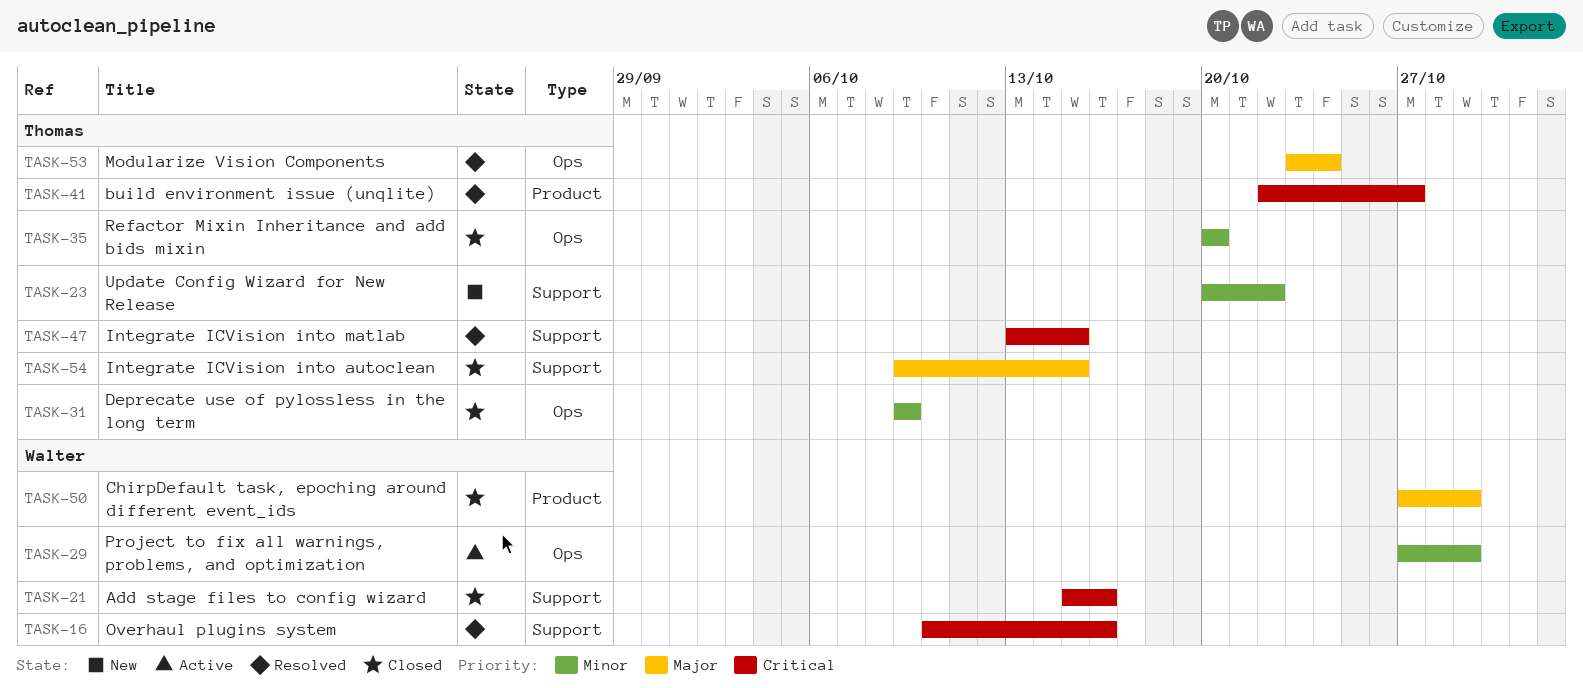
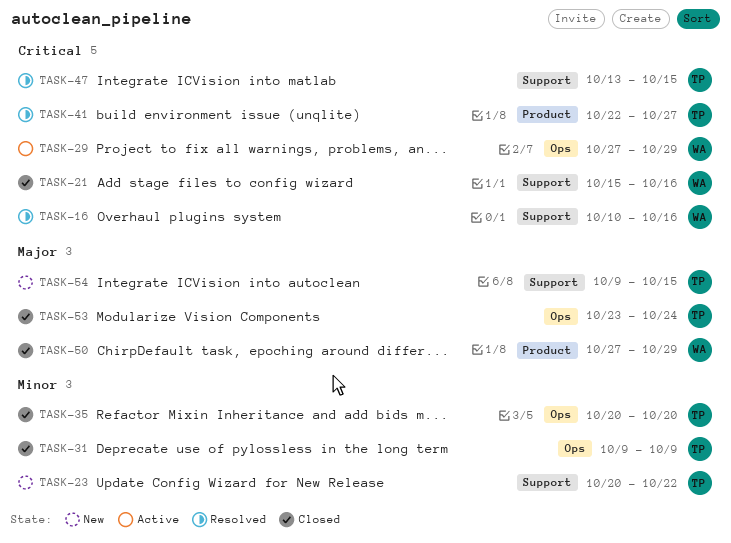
TASK-29, priority: Minor -> Critical
TASK-53, status: Resolved -> Closed
TASK-54, status: Closed -> New

